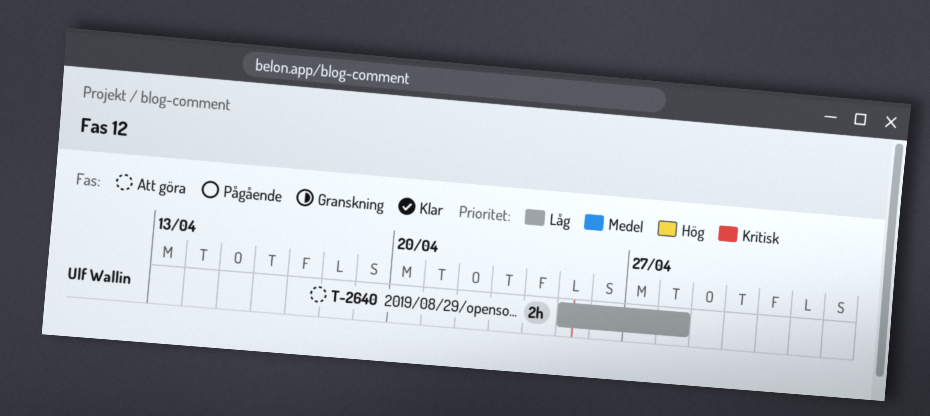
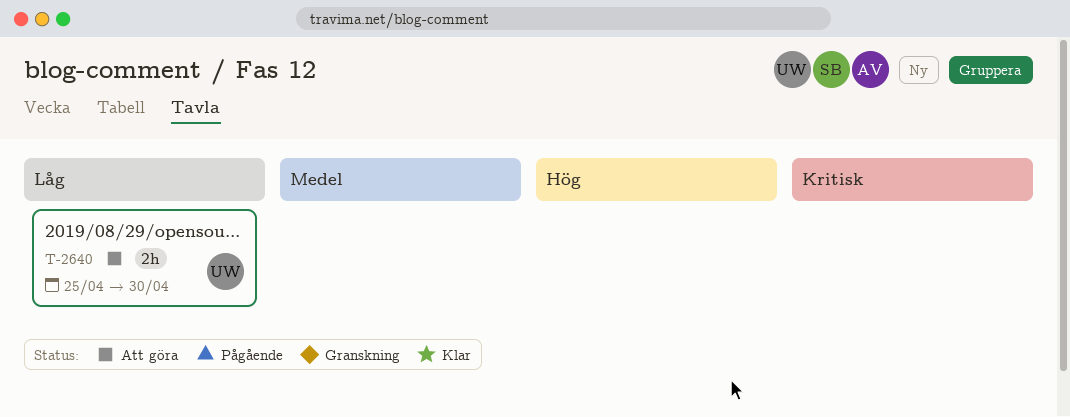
T-2640, due: Apr 28 -> Apr 30

